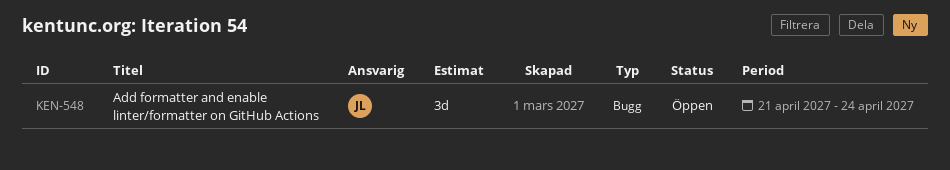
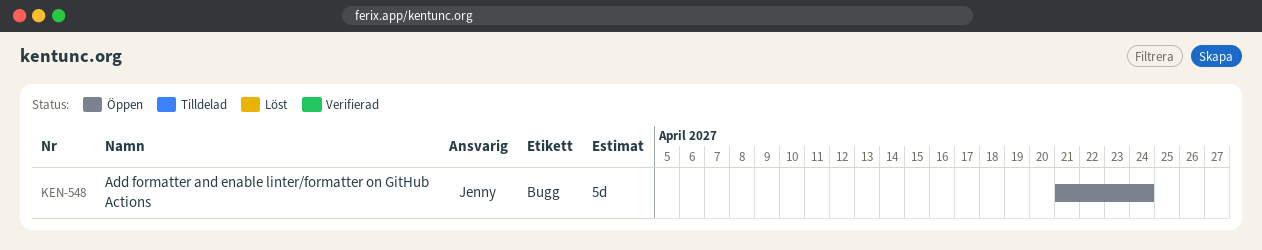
KEN-548, estimate: 3d -> 5d

